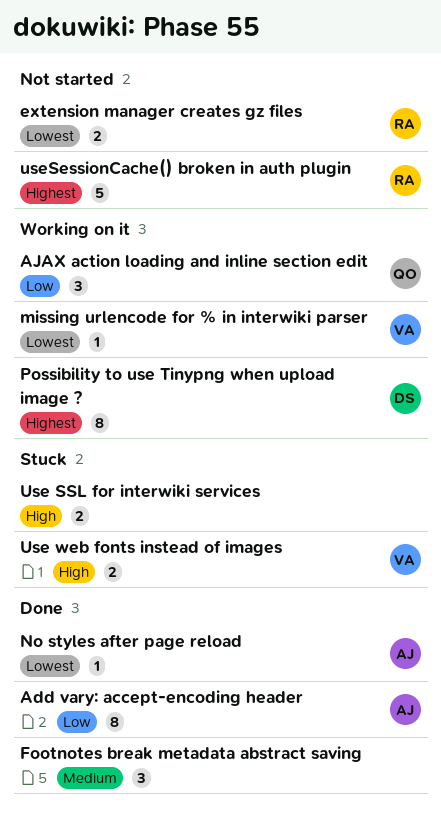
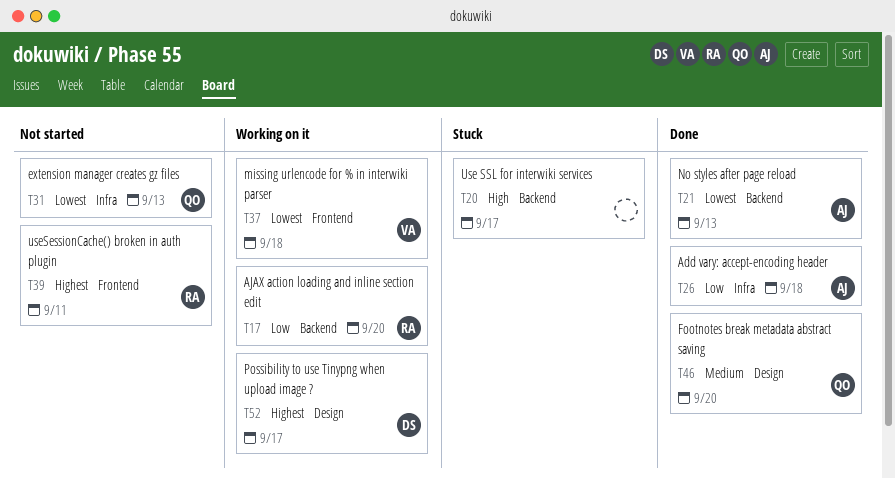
AJAX action loading and inline section edit, owner: QO -> RA
extension manager creates gz files, owner: RA -> QO
Footnotes break metadata abstract saving, owner: none -> QO
Use web fonts instead of images: present -> none

